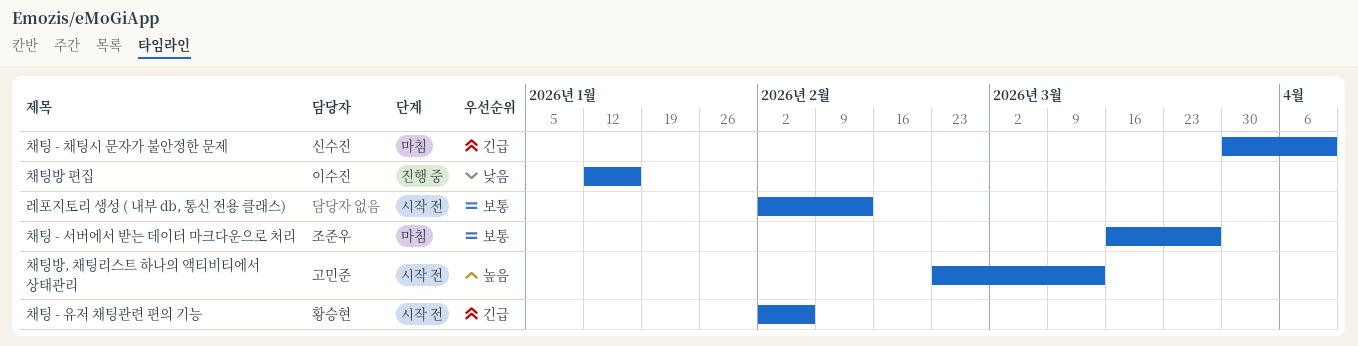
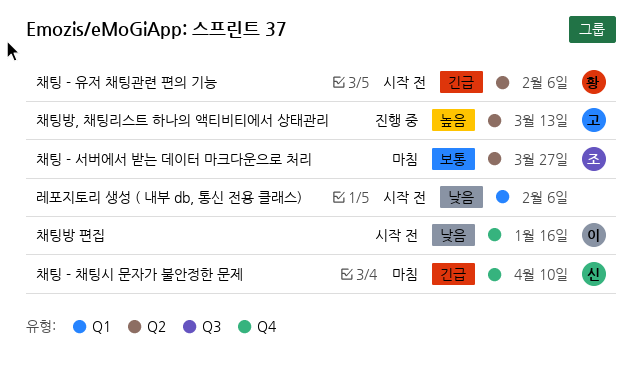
레포지토리 생성 ( 내부 db, 통신 전용 클래스), priority: 보통 -> 낮음
레포지토리 생성 ( 내부 db, 통신 전용 클래스), due: Feb 13 -> Feb 6
채팅방 편집, status: 진행 중 -> 시작 전
채팅방, 채팅리스트 하나의 액티비티에서 상태관리, status: 시작 전 -> 진행 중

